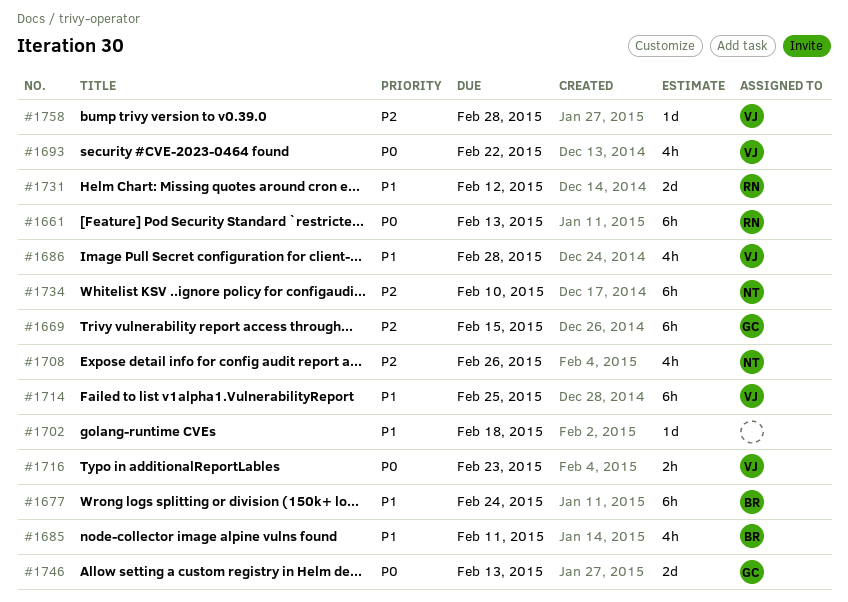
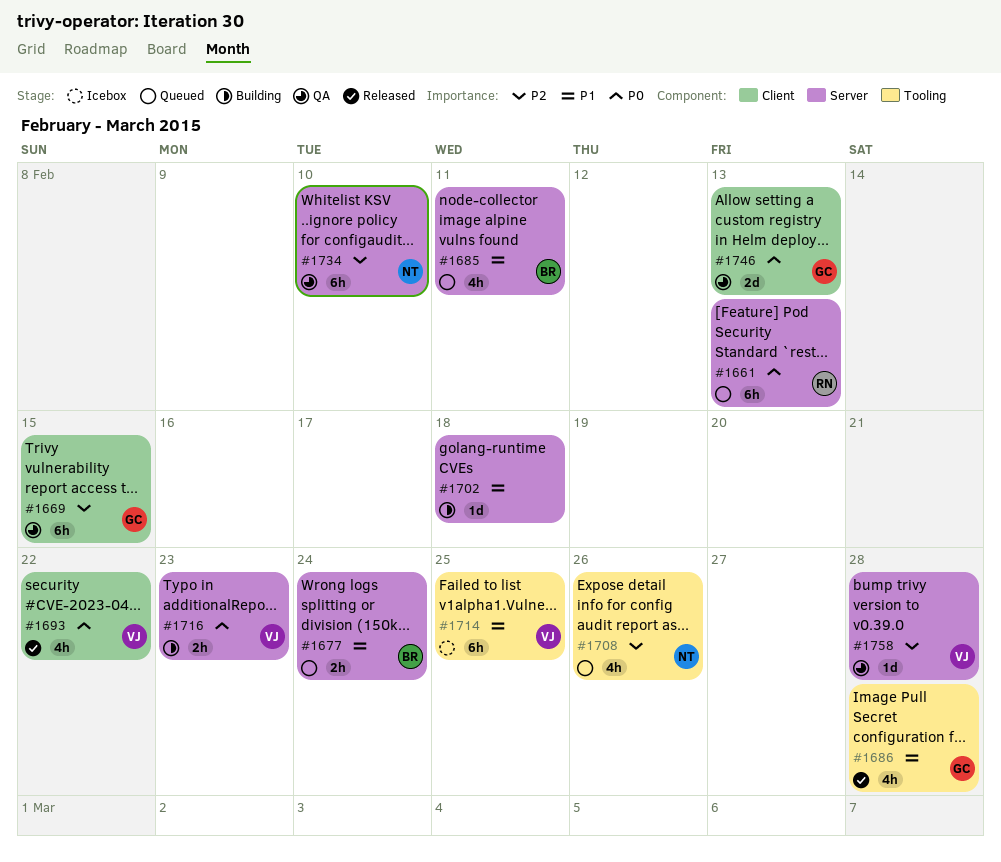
#1677, estimate: 6h -> 2h
#1686, owner: VJ -> GC
#1731: present -> none

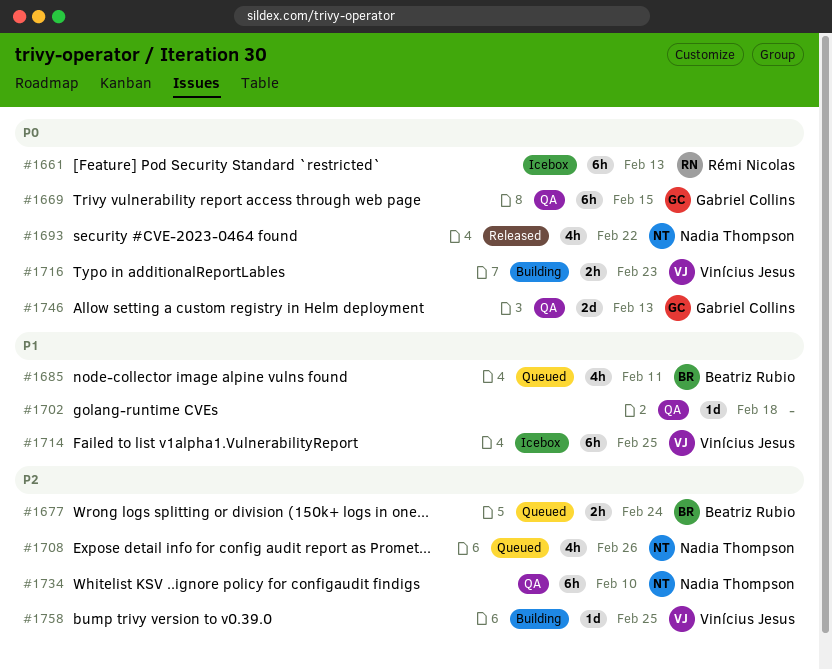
#1661, status: Queued -> Icebox
#1669, priority: P2 -> P0
#1677, priority: P1 -> P2
#1686: present -> none
#1693, owner: Vinícius Jesus -> Nadia Thompson
#1702, status: Building -> QA
#1758, status: QA -> Building
#1758, due: Feb 28 -> Feb 25

